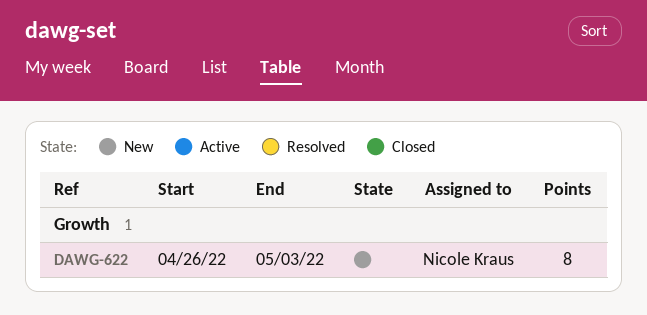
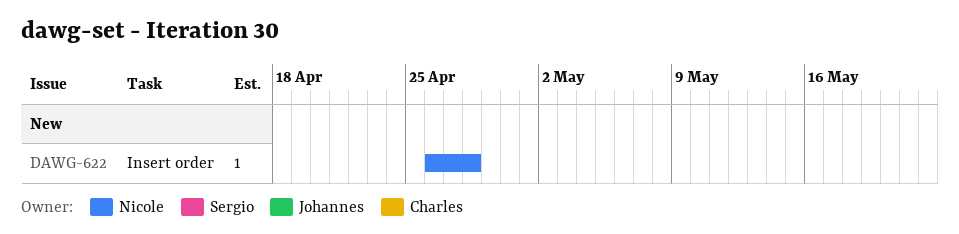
DAWG-622, estimate: 8 -> 1
DAWG-622, due: May 3 -> Apr 28

